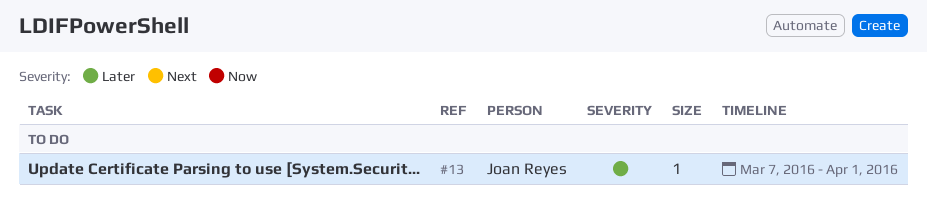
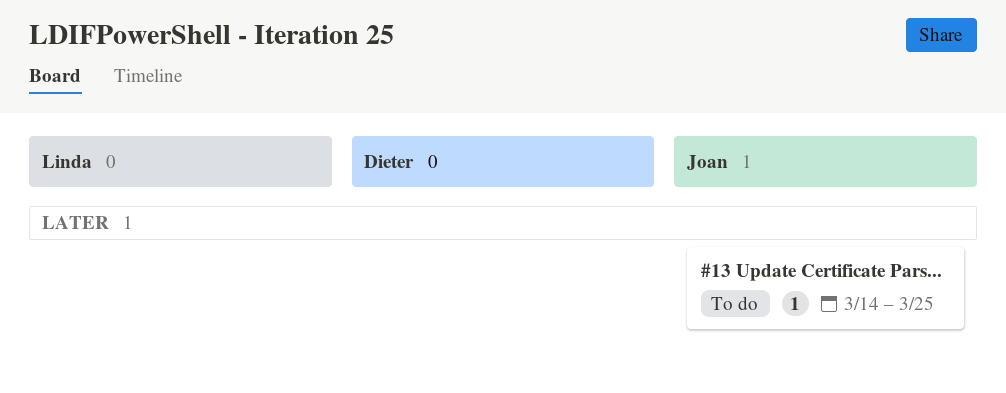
#13, start: Mar 7 -> Mar 14
#13, due: Apr 1 -> Mar 25

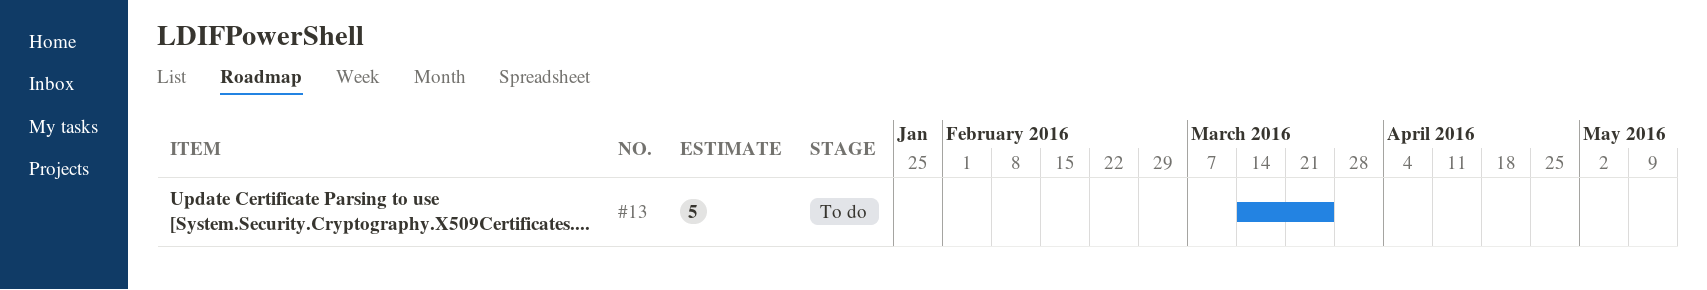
#13, estimate: 1 -> 5

